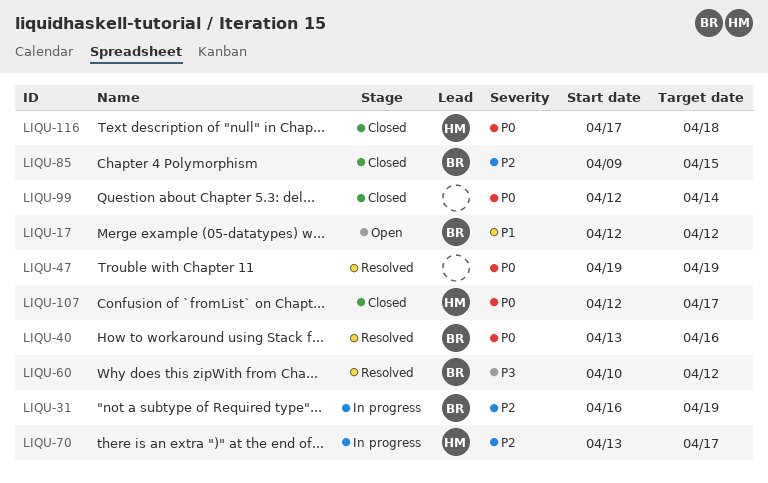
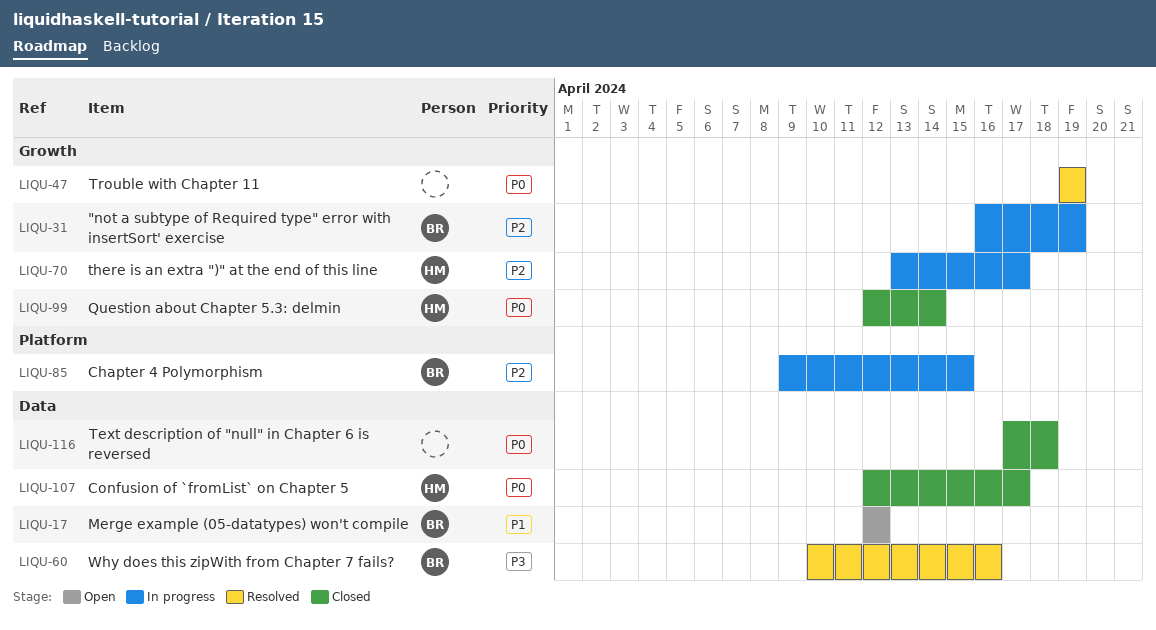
LIQU-40: present -> none
LIQU-60, due: Apr 12 -> Apr 16
LIQU-85, status: Closed -> In progress
LIQU-99, owner: none -> HM
LIQU-116, owner: HM -> none

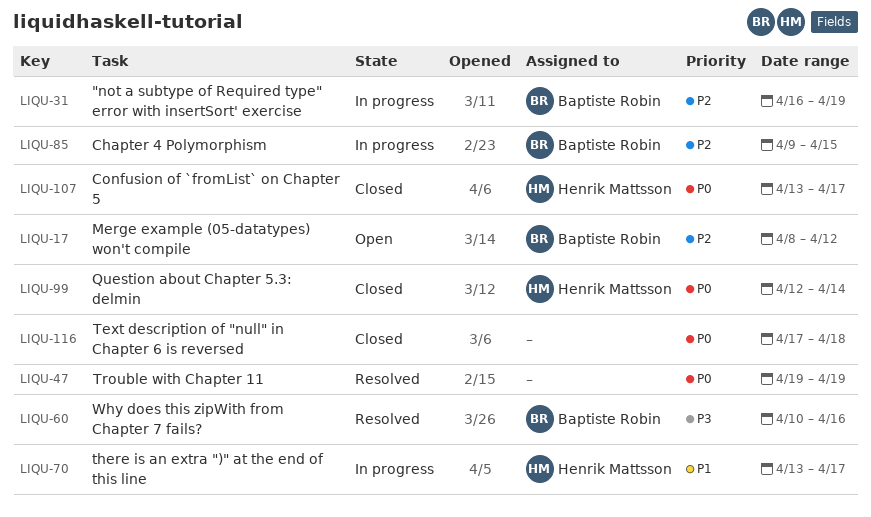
LIQU-17, priority: P1 -> P2
LIQU-17, start: Apr 12 -> Apr 8
LIQU-70, priority: P2 -> P1
LIQU-107, start: Apr 12 -> Apr 13

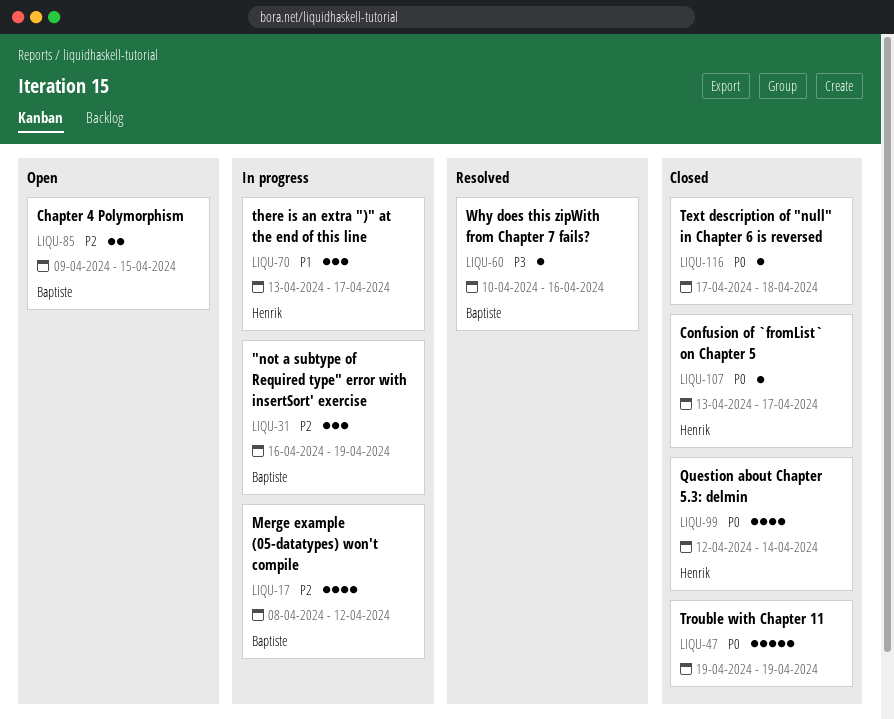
LIQU-17, status: Open -> In progress
LIQU-47, status: Resolved -> Closed
LIQU-85, status: In progress -> Open

